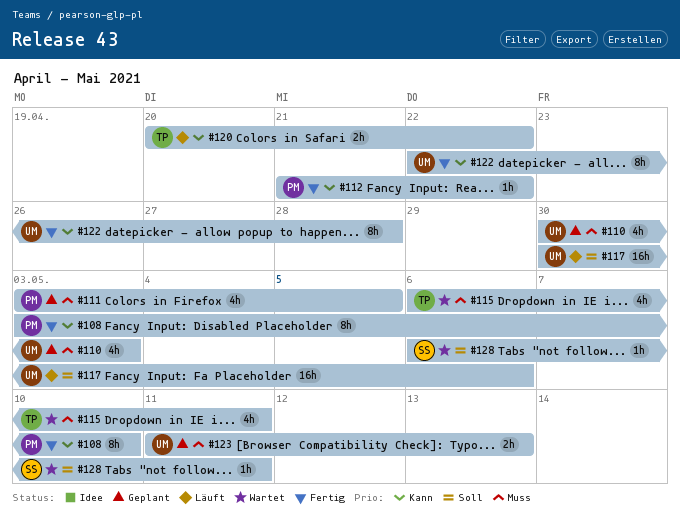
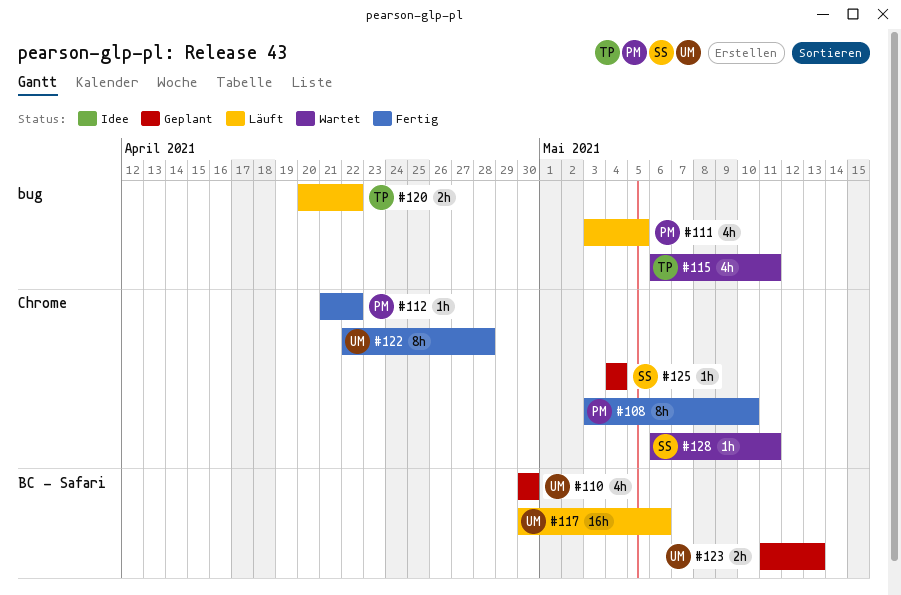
#110, due: May 3 -> Apr 30
#111, status: Geplant -> Läuft
#125: none -> present

